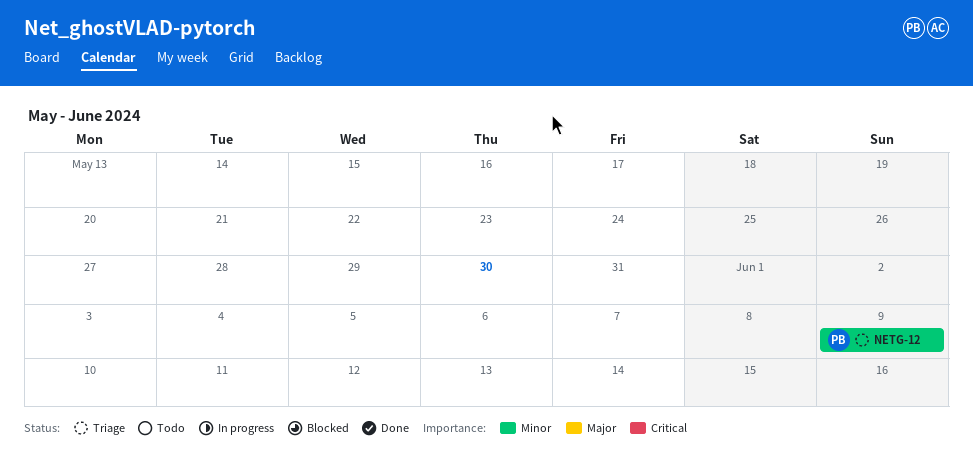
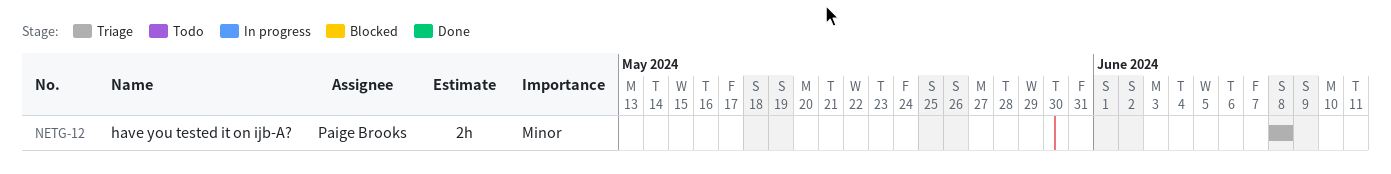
NETG-12, start: Jun 9 -> Jun 8
NETG-12, due: Jun 9 -> Jun 8

